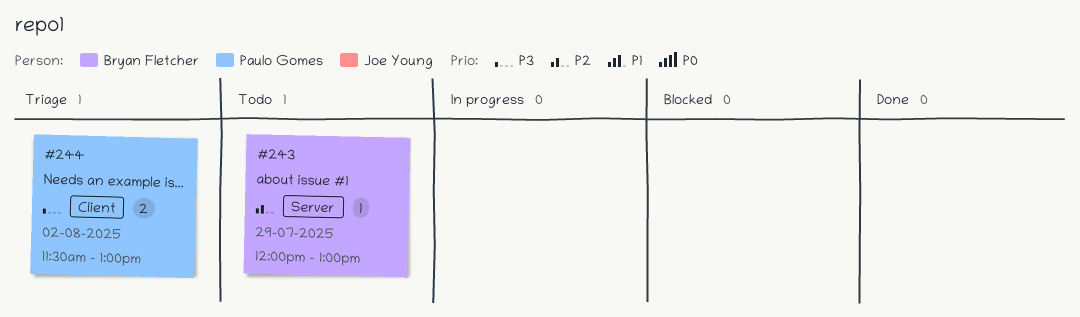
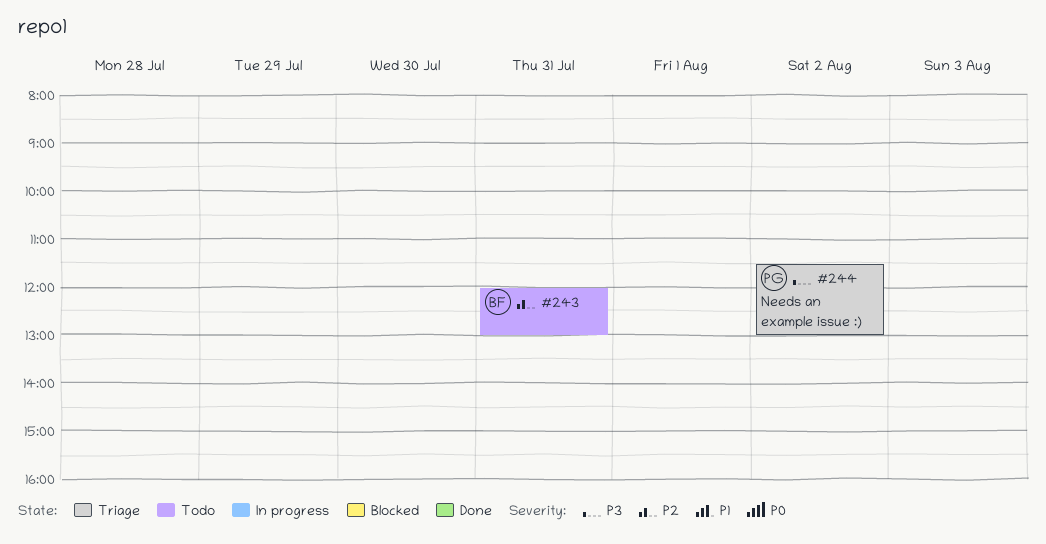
#243, day: Jul 29 -> Jul 31

